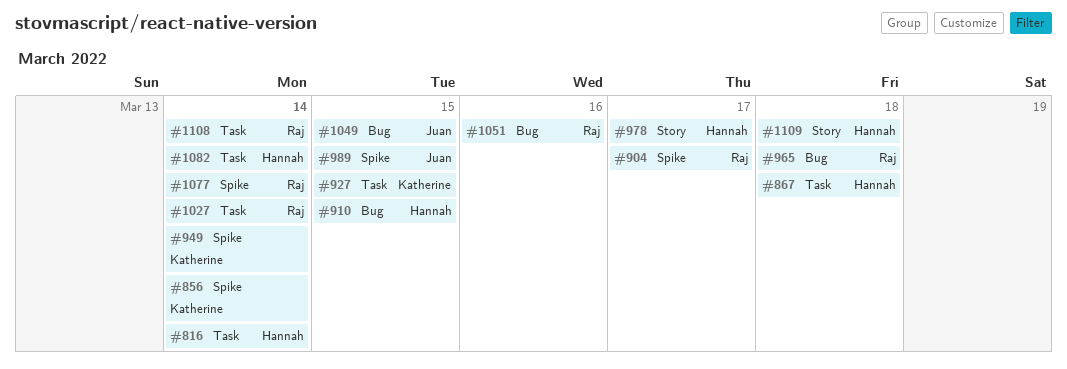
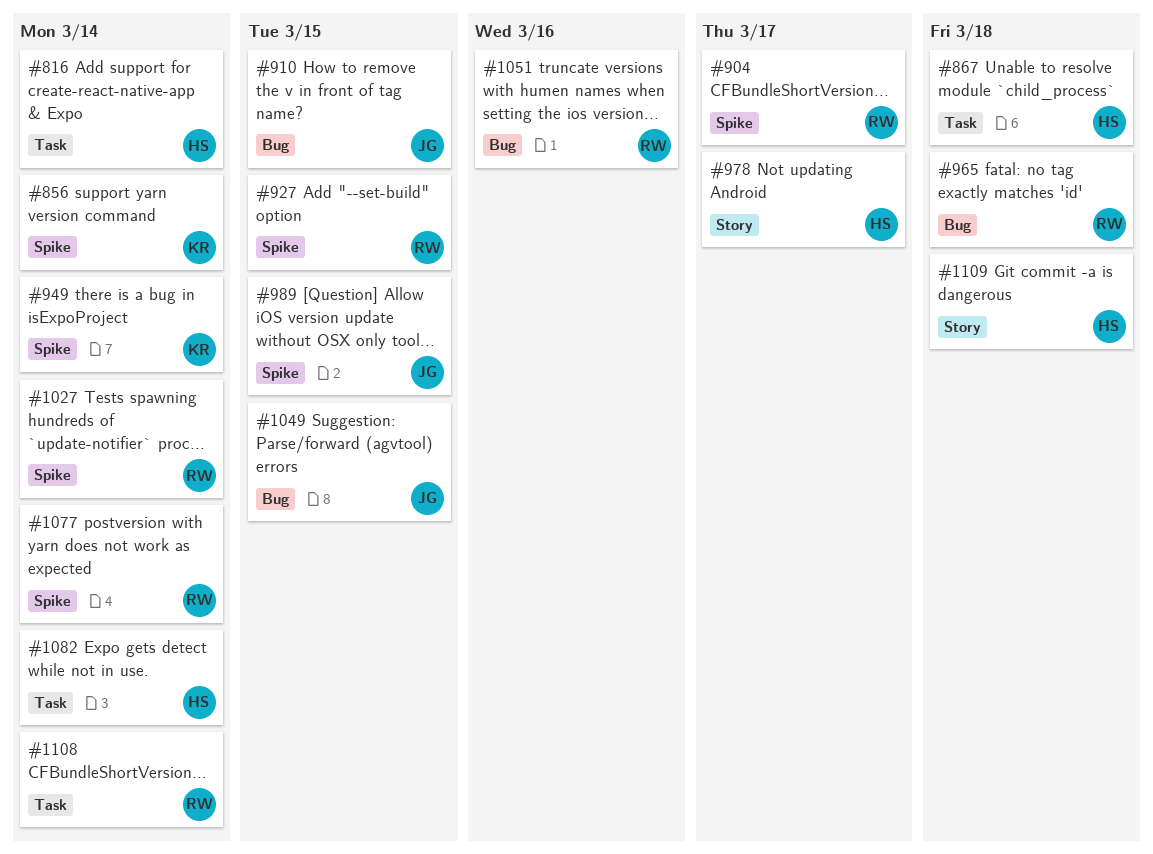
#910, owner: Hannah -> Juan
#927, owner: Katherine -> Raj
#927, label: Task -> Spike
#1027, label: Task -> Spike

